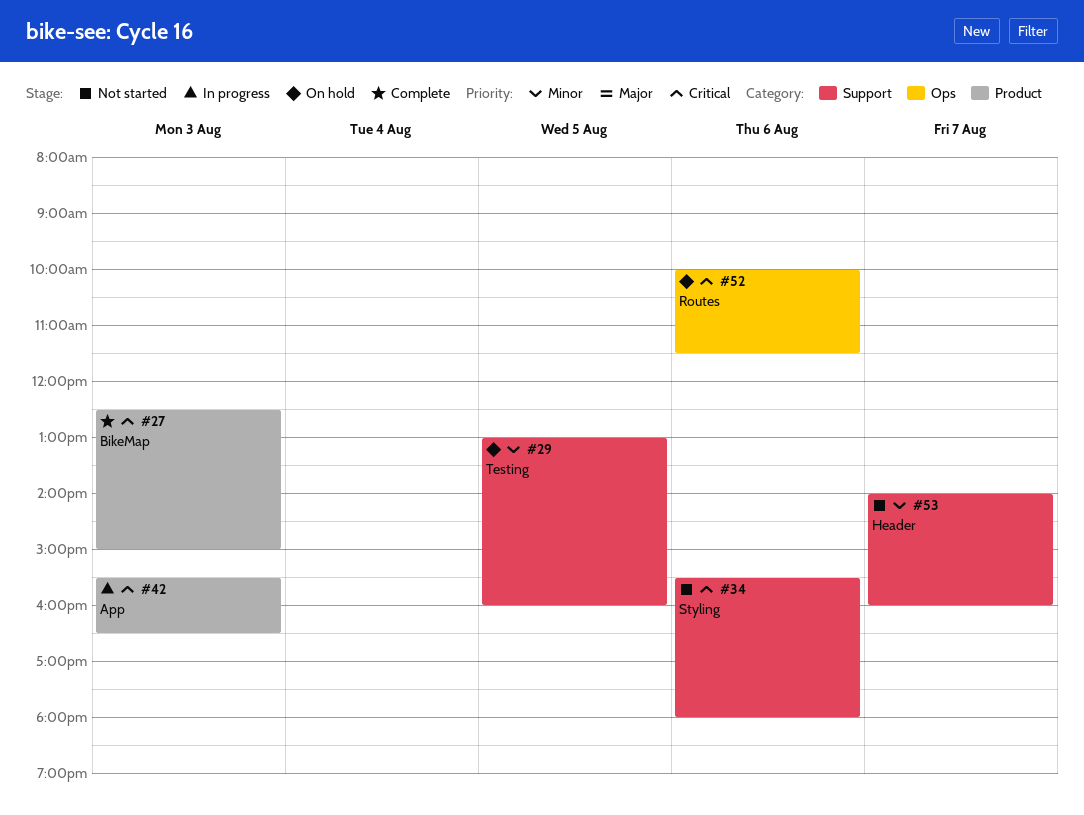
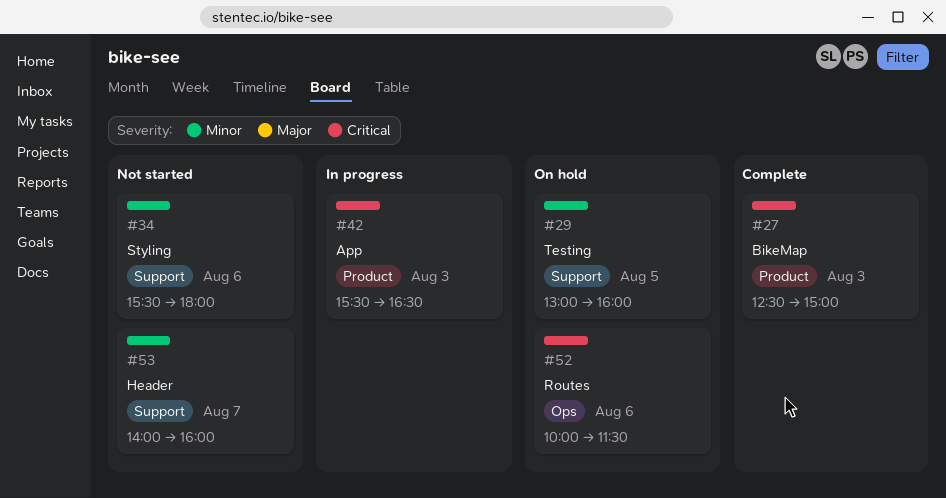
#34, priority: Critical -> Minor

